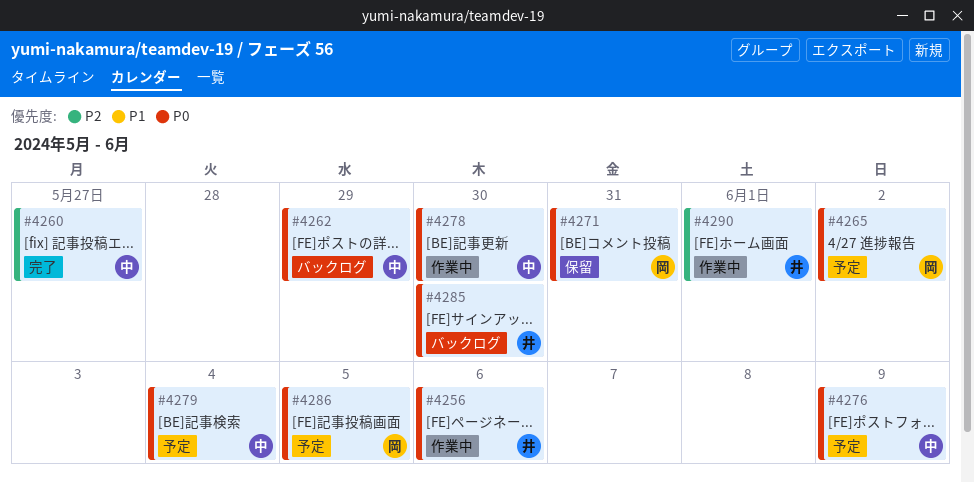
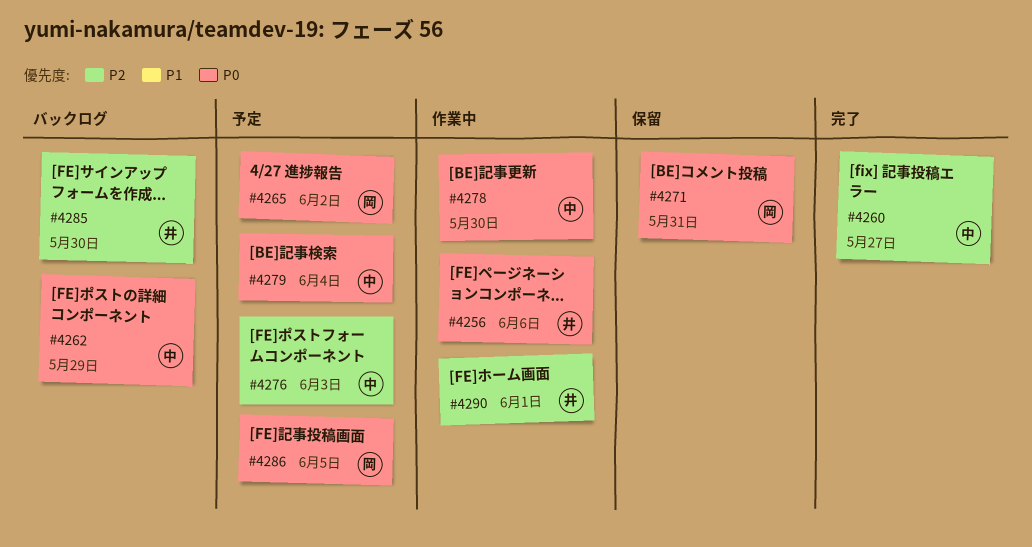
#4276, priority: P0 -> P2
#4276, due: Jun 9 -> Jun 3
#4285, priority: P0 -> P2

